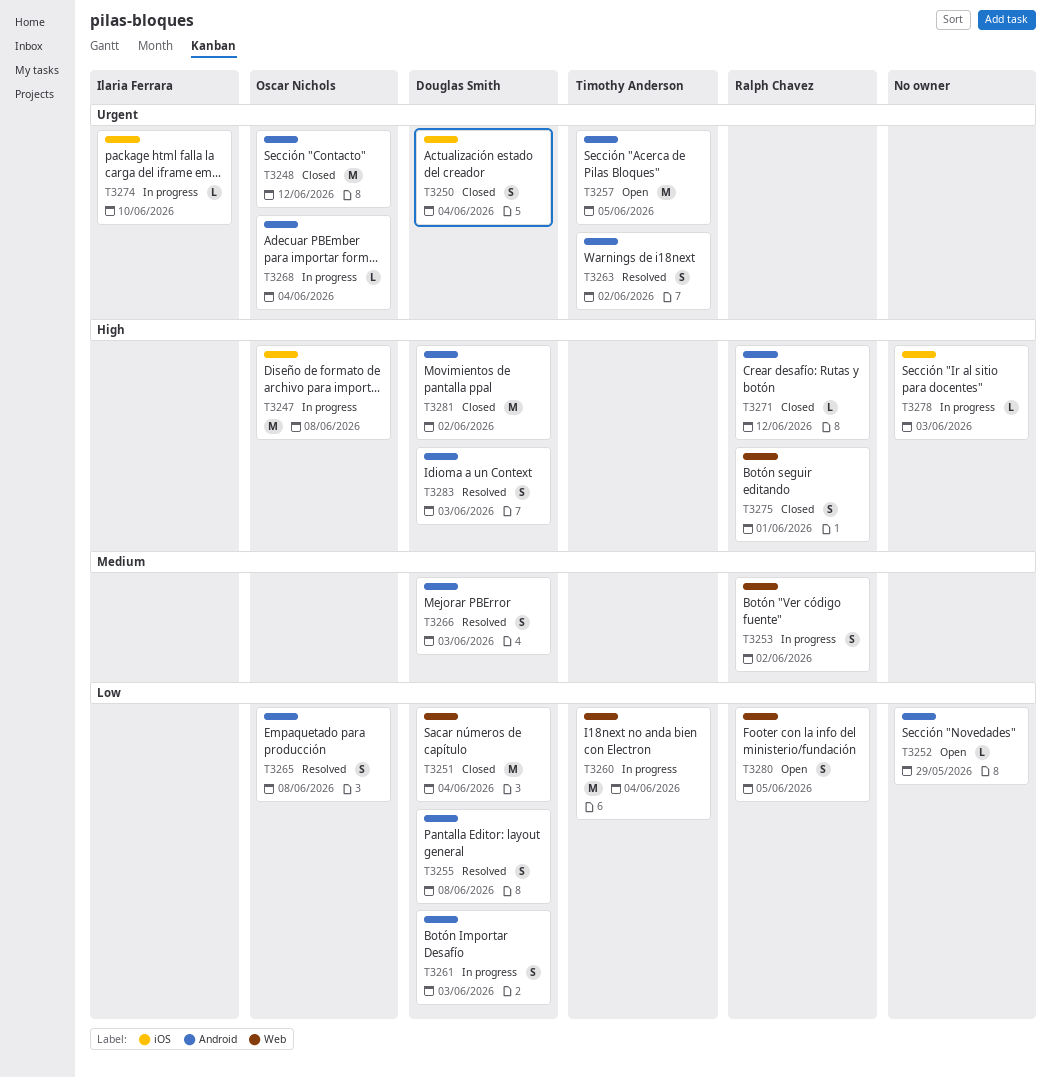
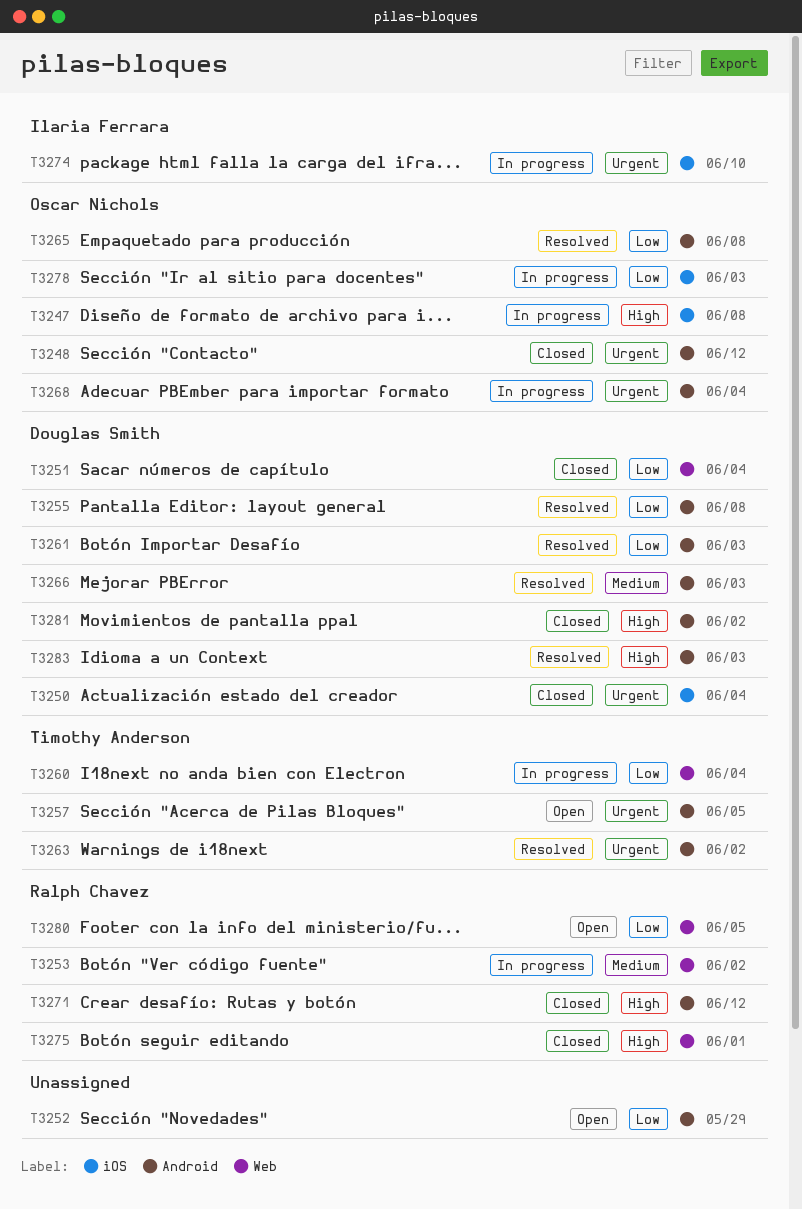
T3261, status: In progress -> Resolved
T3278, owner: none -> Oscar Nichols
T3278, priority: High -> Low

